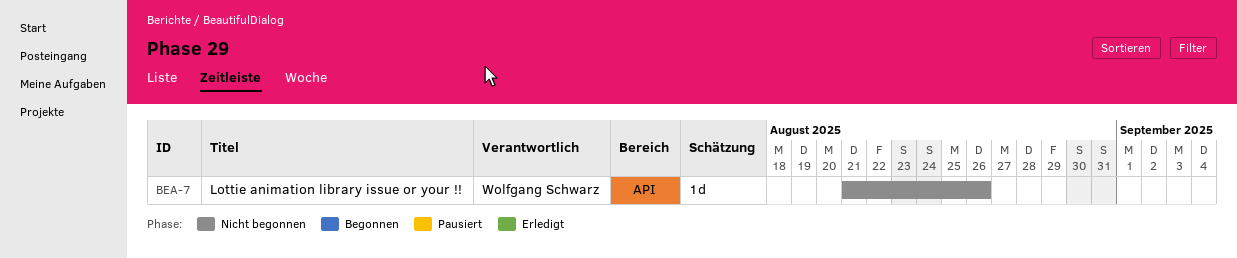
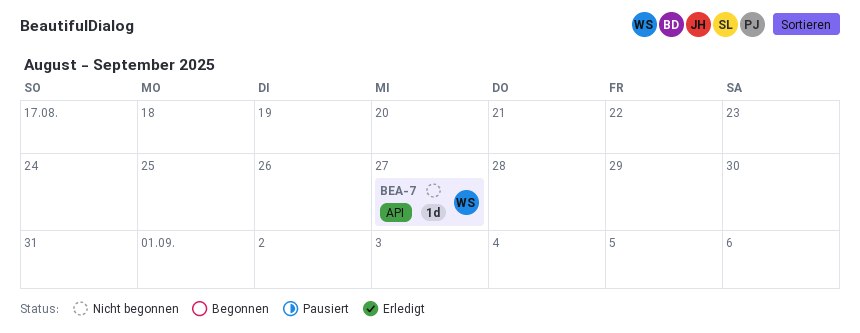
BEA-7, due: Aug 26 -> Aug 27

